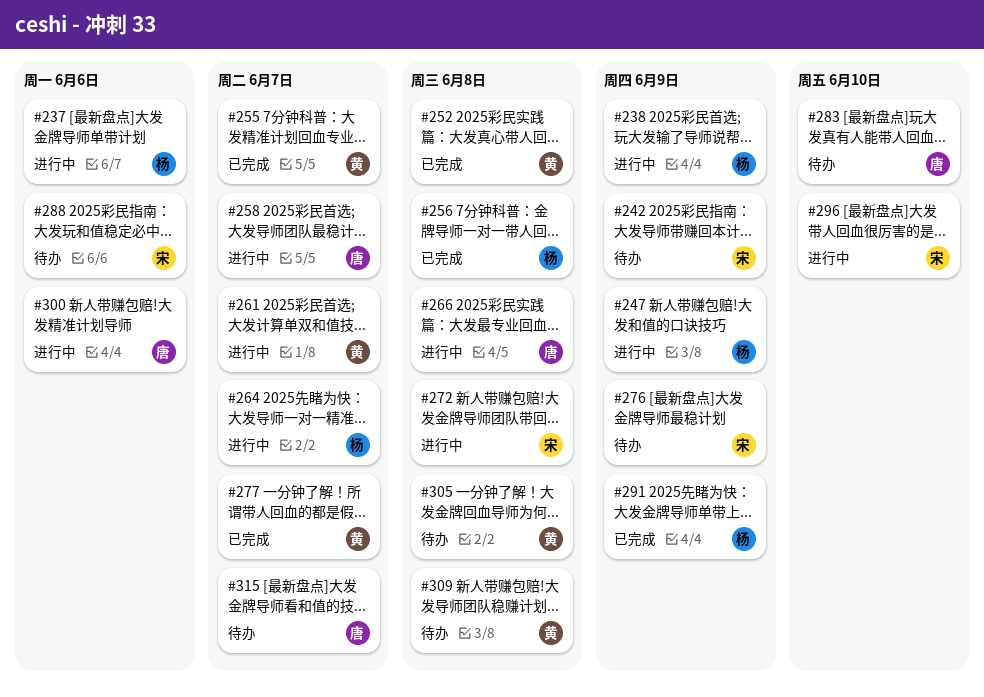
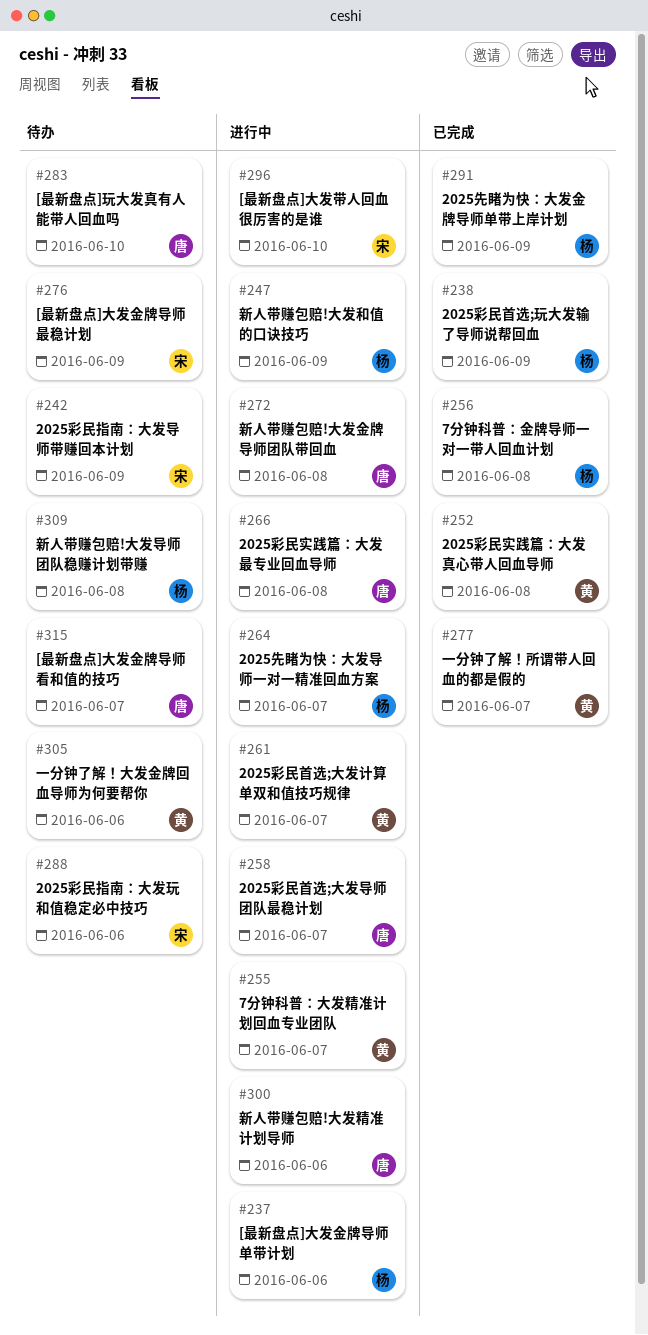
#238, status: 进行中 -> 已完成
#255, status: 已完成 -> 进行中
#272, owner: 宋 -> 唐
#305, due: Jun 8 -> Jun 6
#309, owner: 黄 -> 杨

